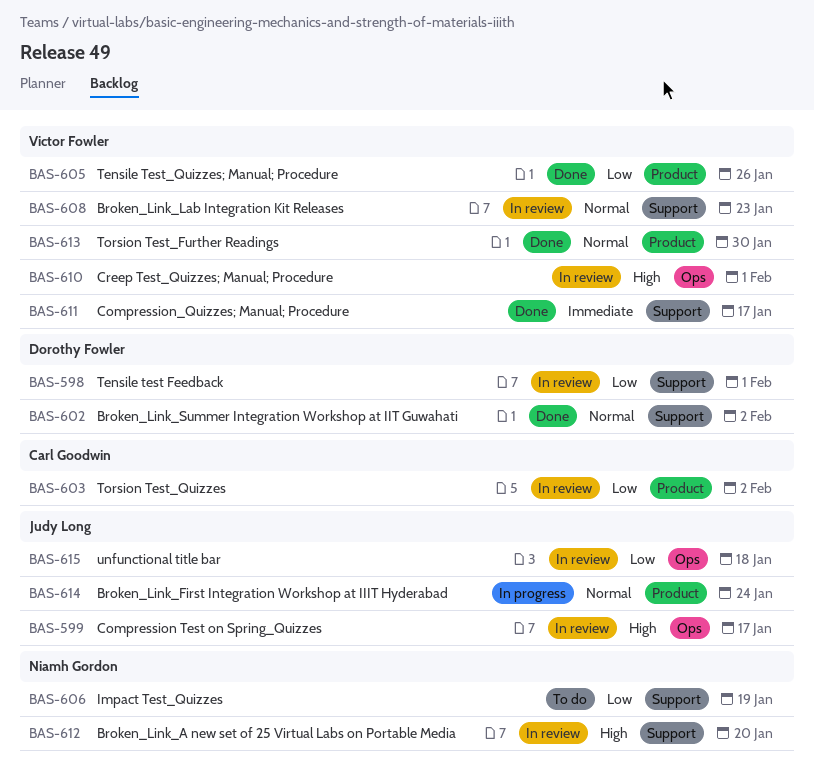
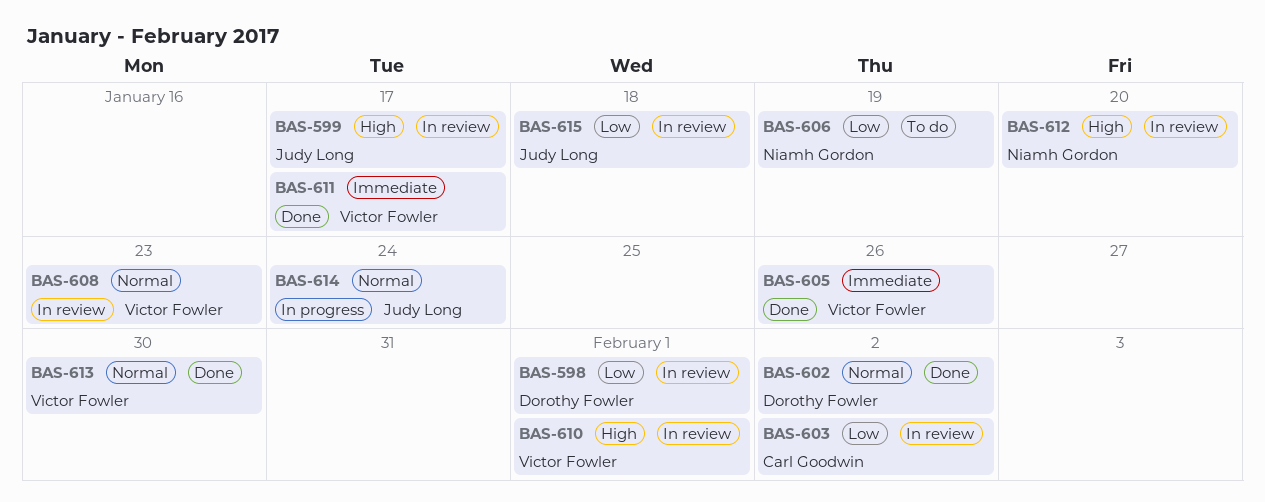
BAS-605, priority: Low -> Immediate

